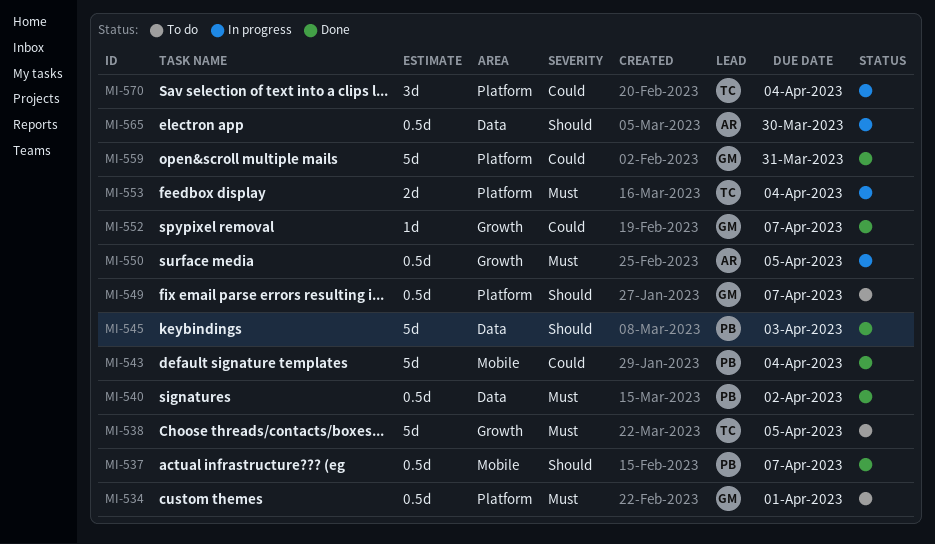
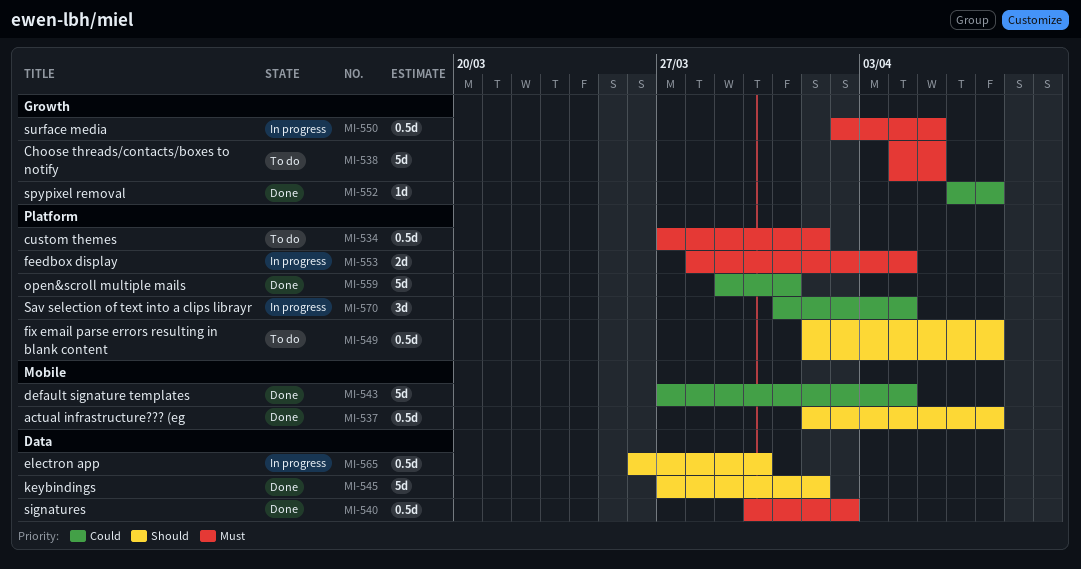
MI-545, due: Apr 3 -> Apr 1

